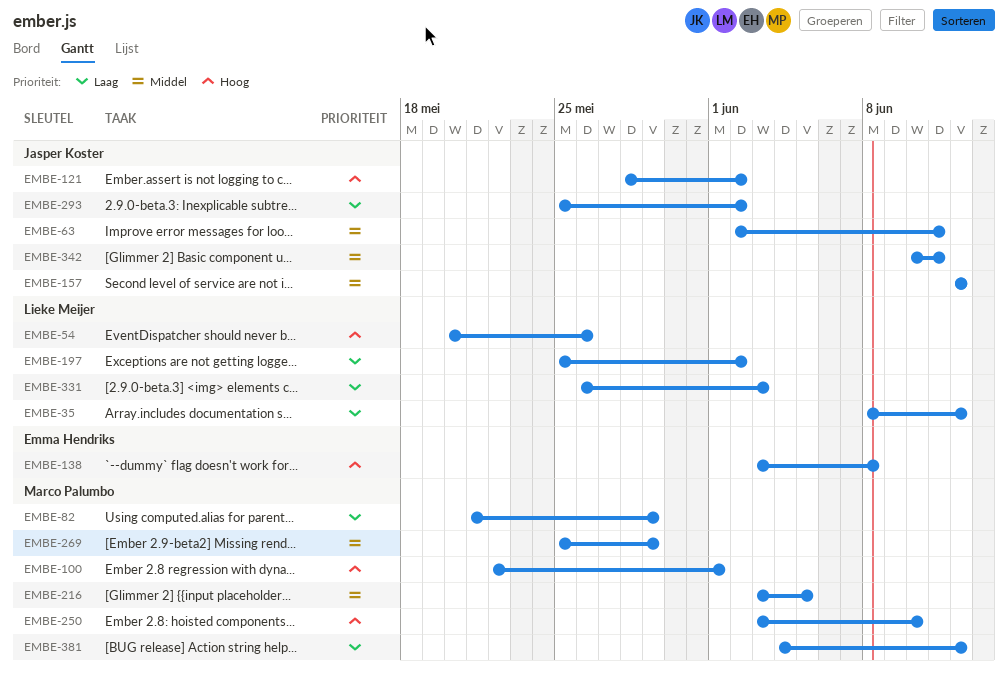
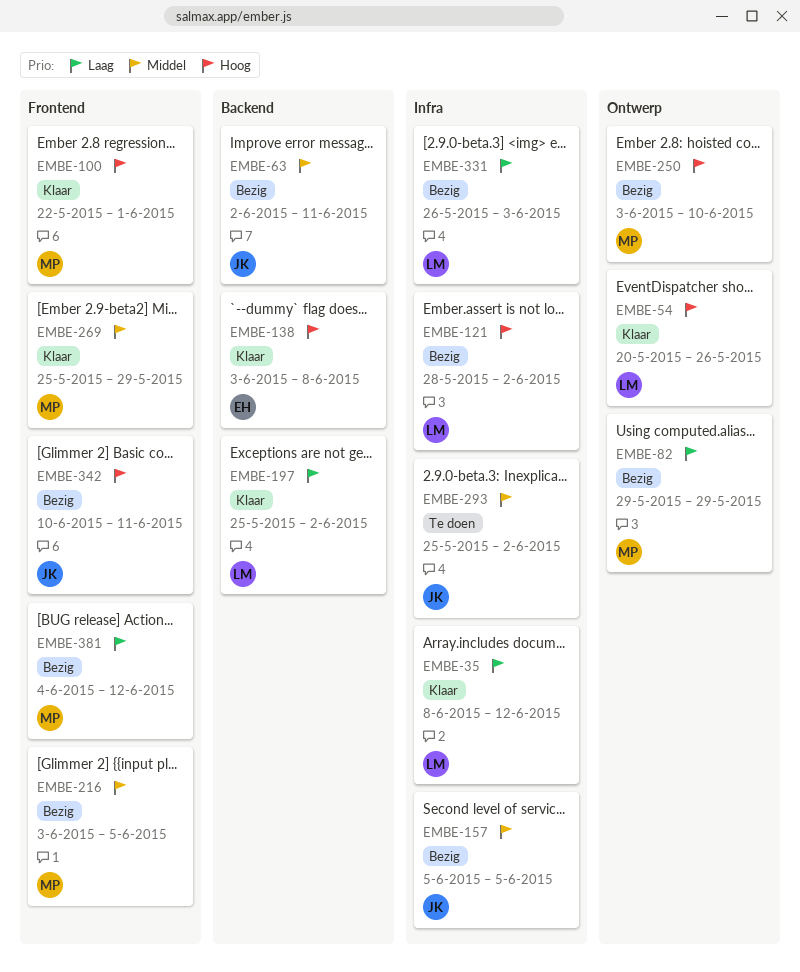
EMBE-82, start: May 21 -> May 29
EMBE-121, owner: Jasper Koster -> Lieke Meijer
EMBE-157, start: Jun 12 -> Jun 5
EMBE-157, due: Jun 12 -> Jun 5
EMBE-293, priority: Laag -> Middel
EMBE-342, priority: Middel -> Hoog

